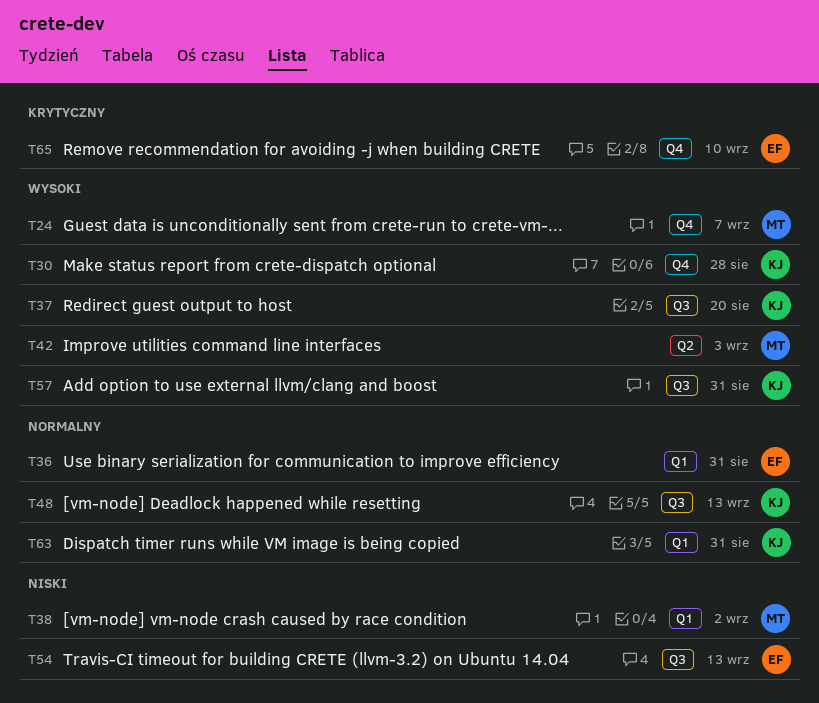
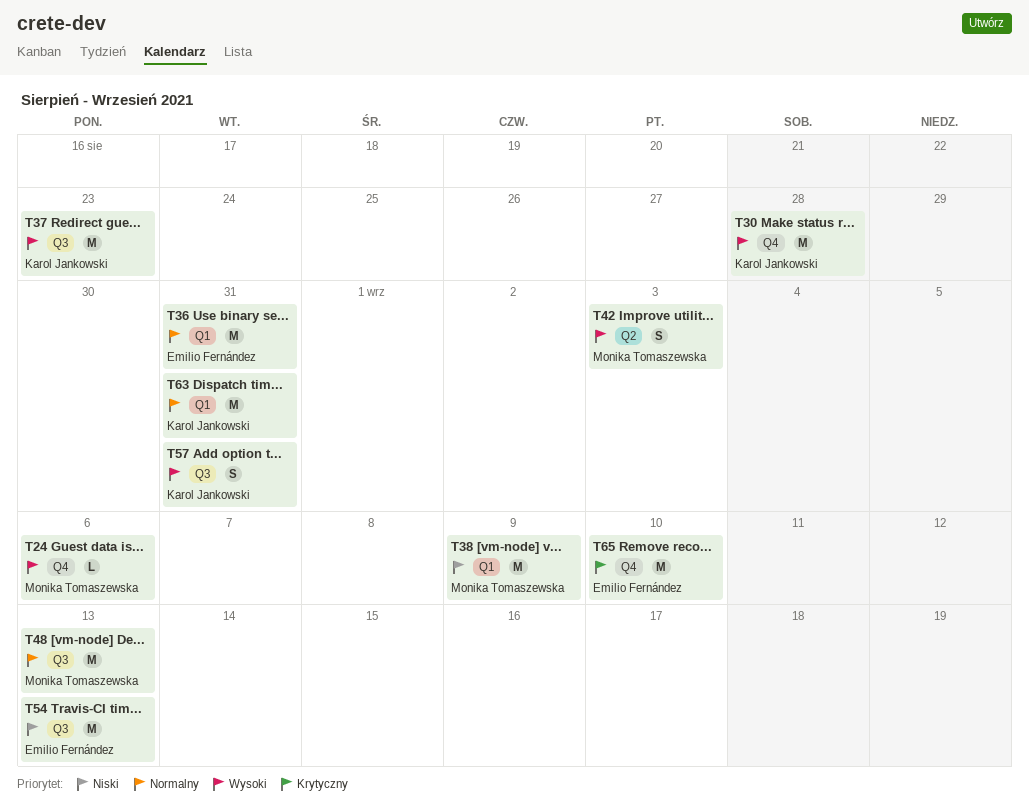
T24, due: Sep 7 -> Sep 6
T37, due: Aug 20 -> Aug 23
T38, due: Sep 2 -> Sep 9
T48, owner: Karol Jankowski -> Monika Tomaszewska

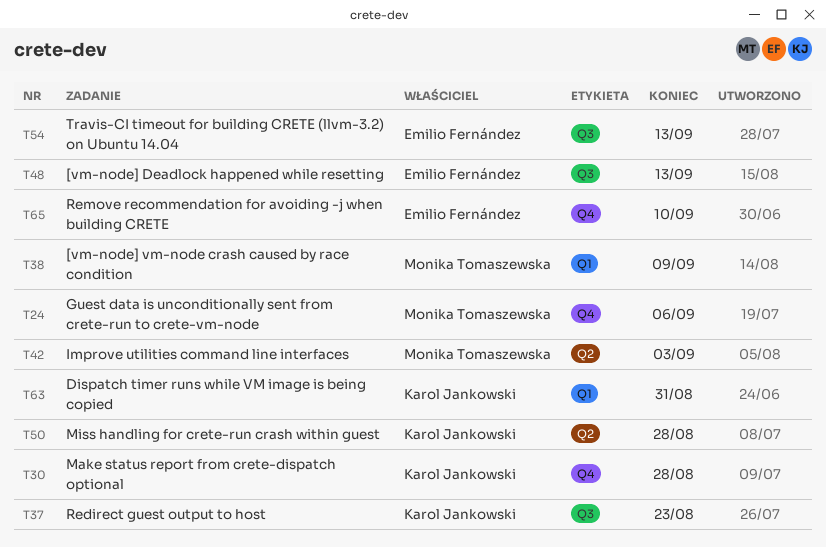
T36: present -> none
T48, owner: Monika Tomaszewska -> Emilio Fernández
T50: none -> present
T57: present -> none

